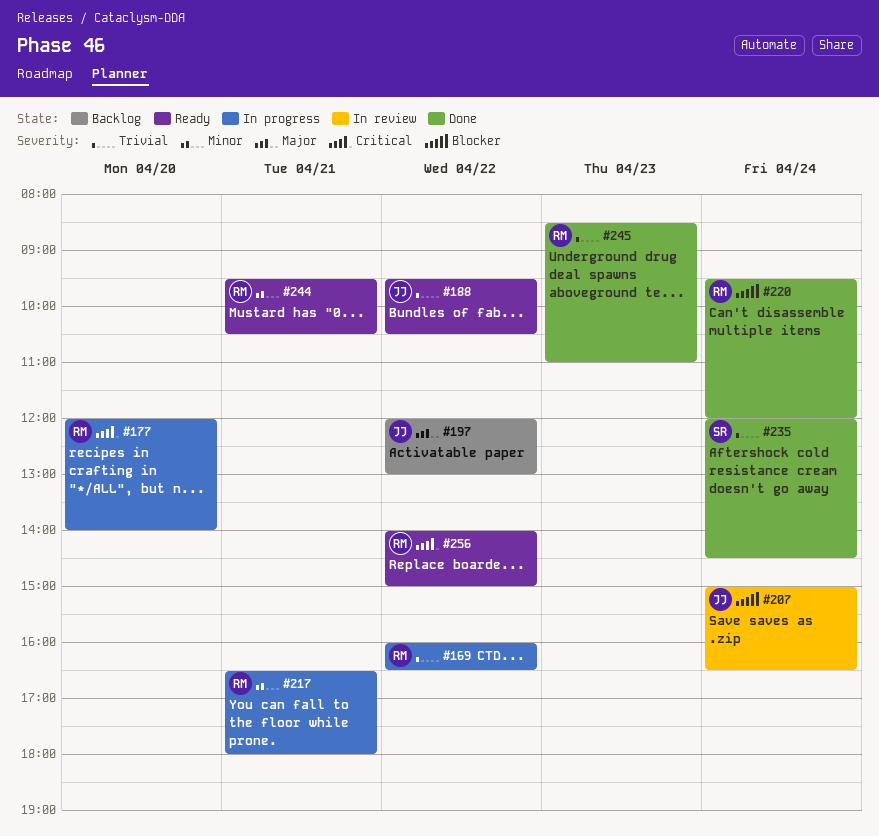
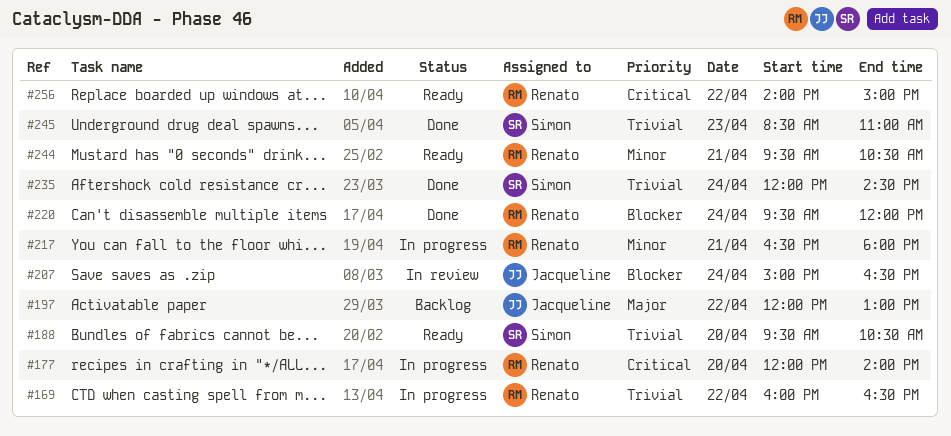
#188, owner: Jacqueline -> Simon
#188, day: Apr 22 -> Apr 20
#245, owner: Renato -> Simon

